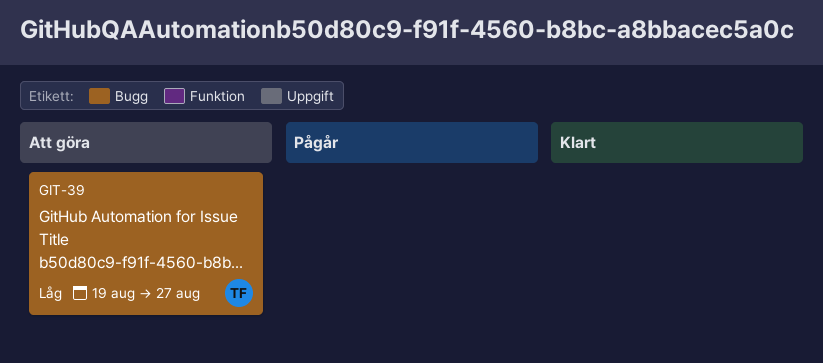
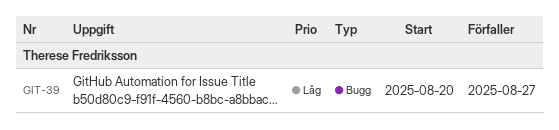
GIT-39, start: Aug 19 -> Aug 20

